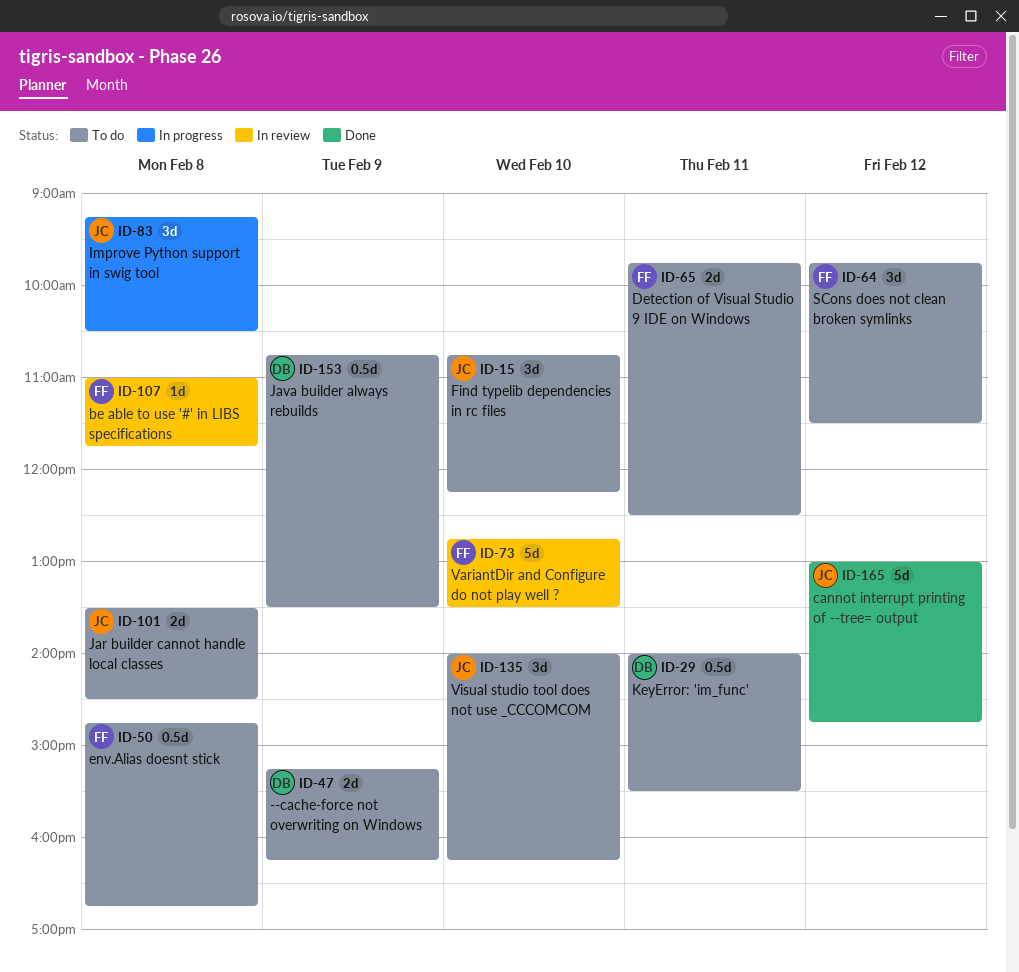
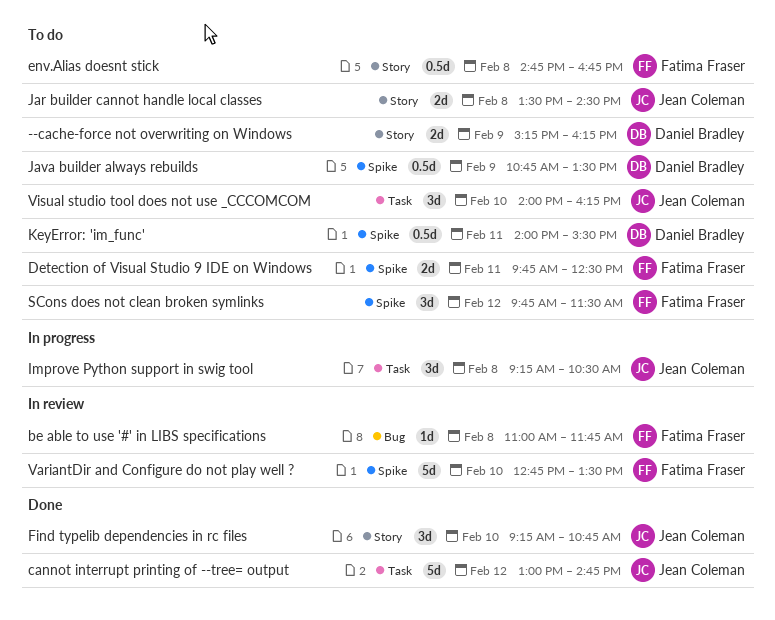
Find typelib dependencies in rc files, status: To do -> Done
Find typelib dependencies in rc files, begins: 10:45 -> 09:15
Find typelib dependencies in rc files, ends: 12:15 -> 10:45

